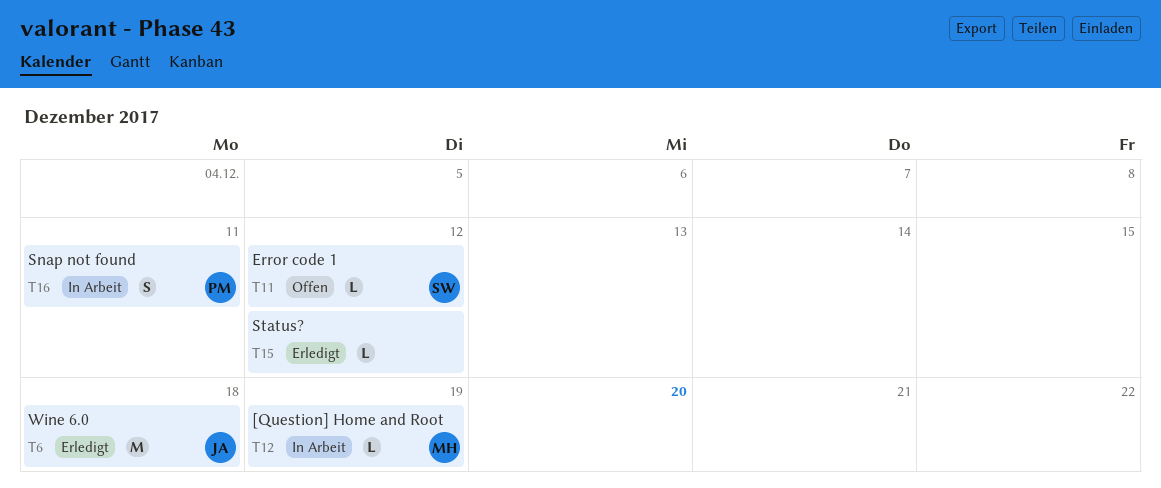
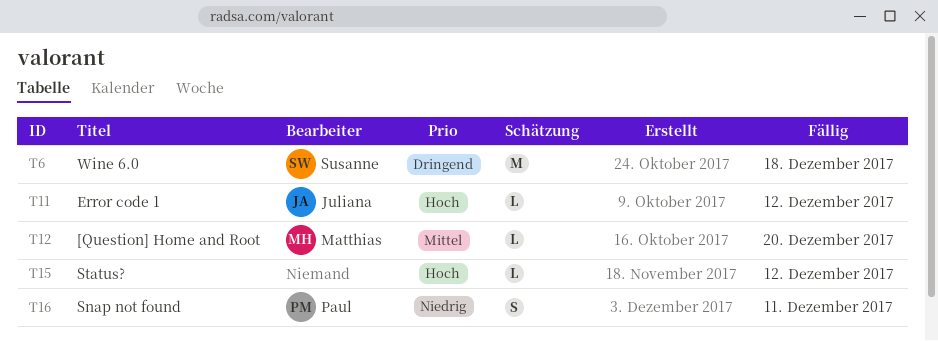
T6, owner: Juliana -> Susanne
T11, owner: Susanne -> Juliana
T12, due: Dec 19 -> Dec 20

